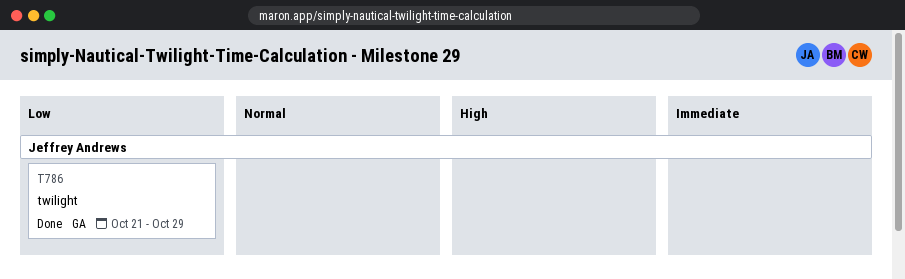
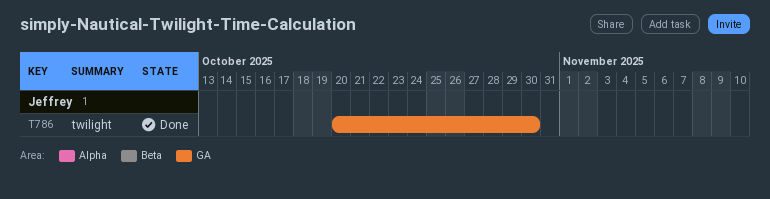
T786, start: Oct 21 -> Oct 20
T786, due: Oct 29 -> Oct 30

